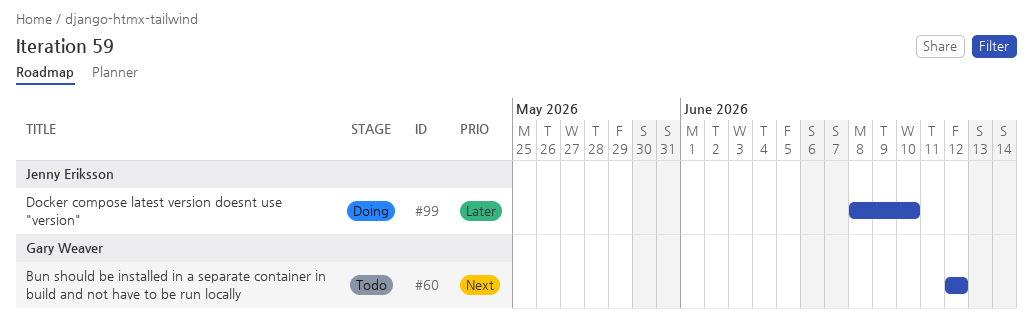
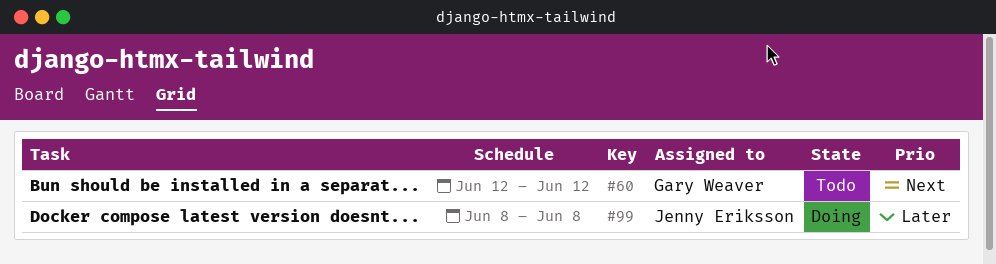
#99, due: Jun 10 -> Jun 8

